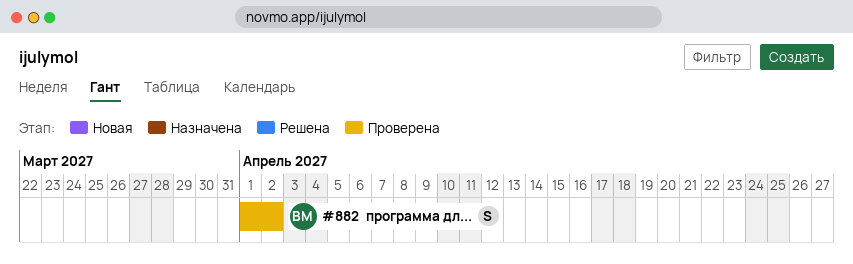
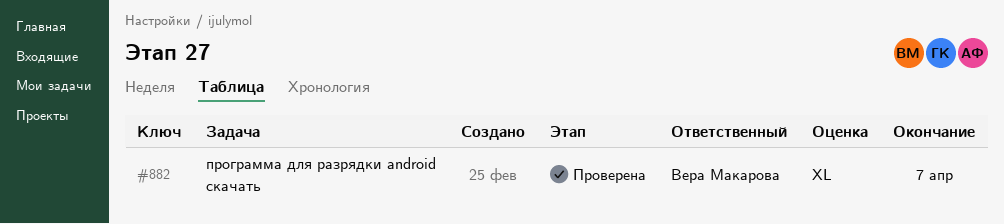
#882, estimate: S -> XL
#882, due: Apr 2 -> Apr 7

